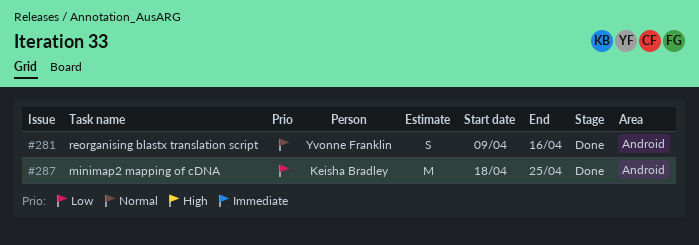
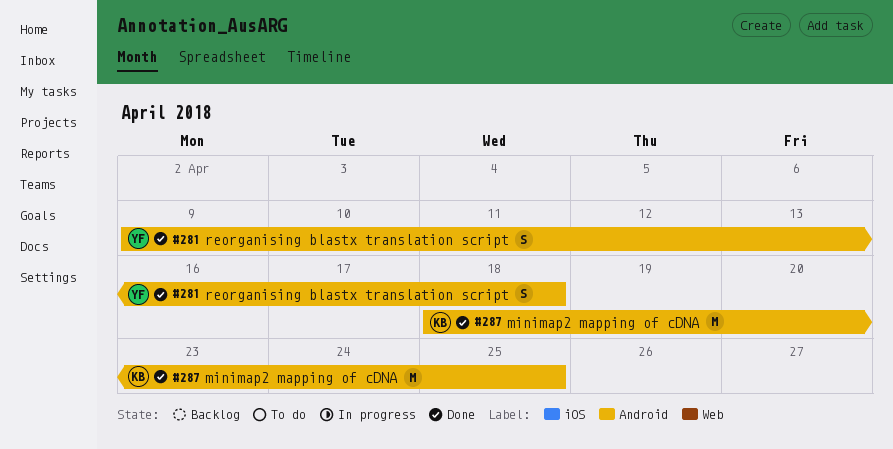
#281, due: Apr 16 -> Apr 18

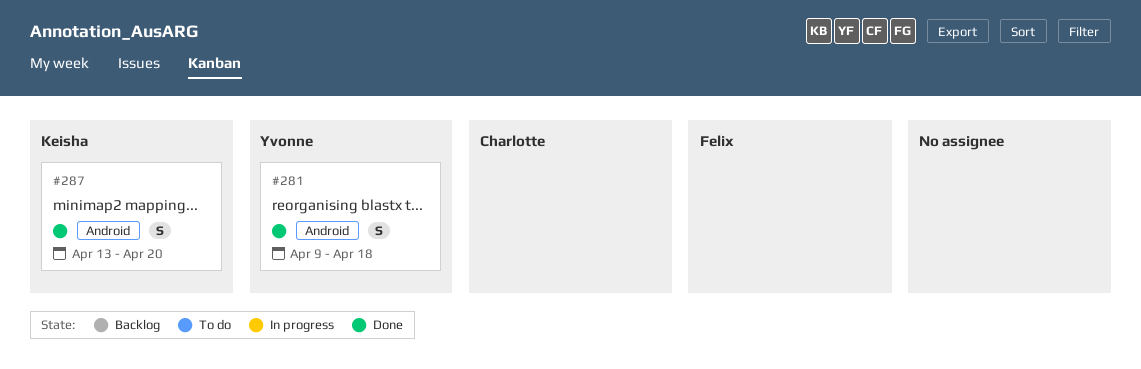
#287, estimate: M -> S
#287, start: Apr 18 -> Apr 13
#287, due: Apr 25 -> Apr 20

